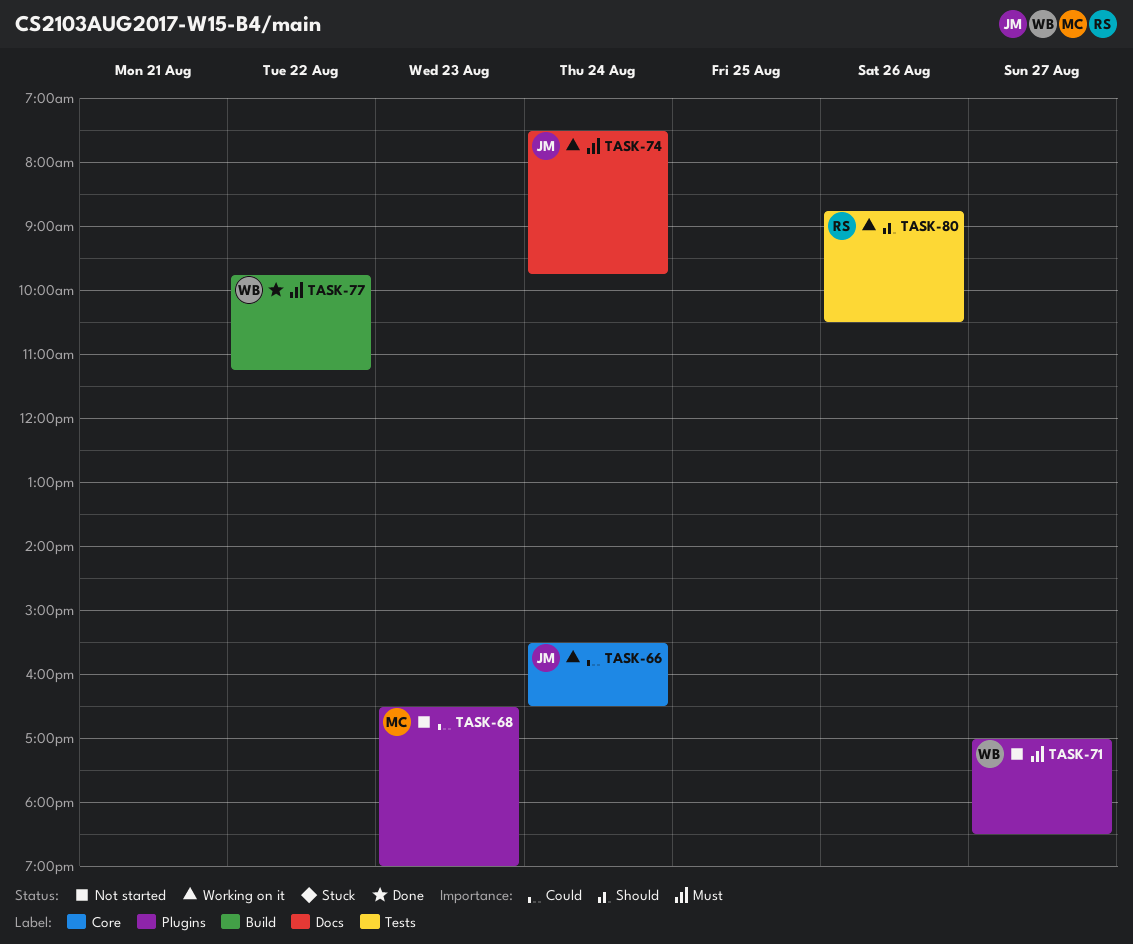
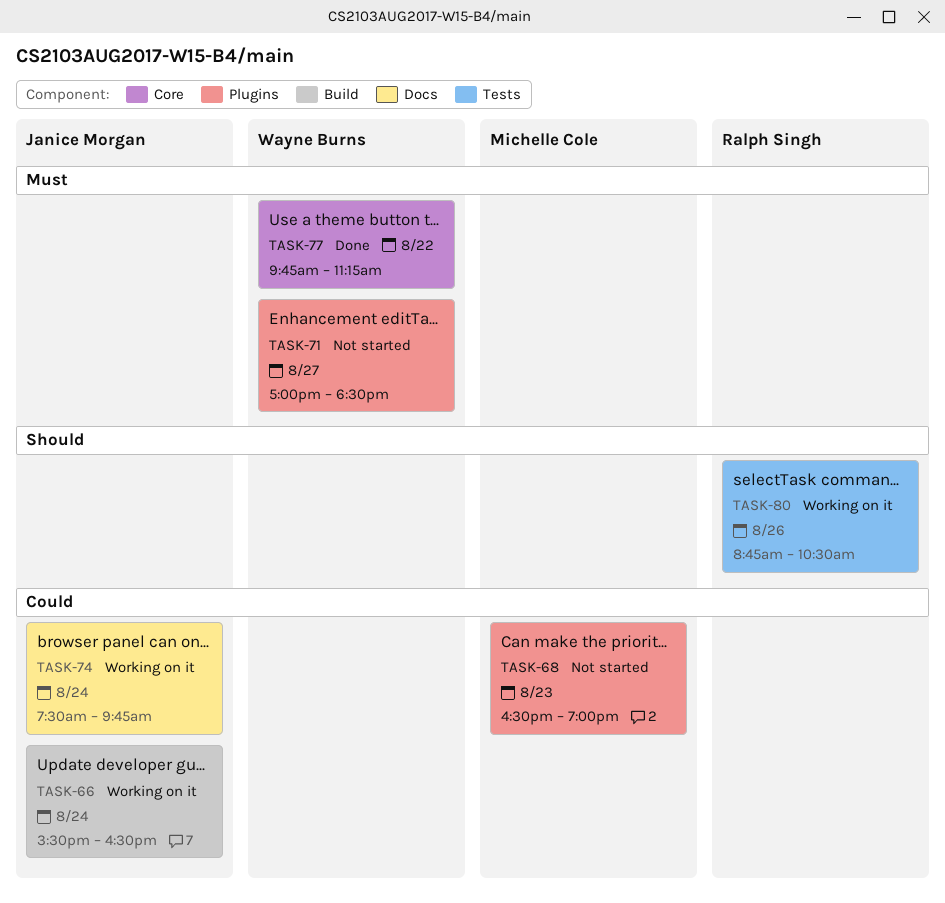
TASK-66, label: Core -> Build
TASK-74, priority: Must -> Could
TASK-77, label: Build -> Core

